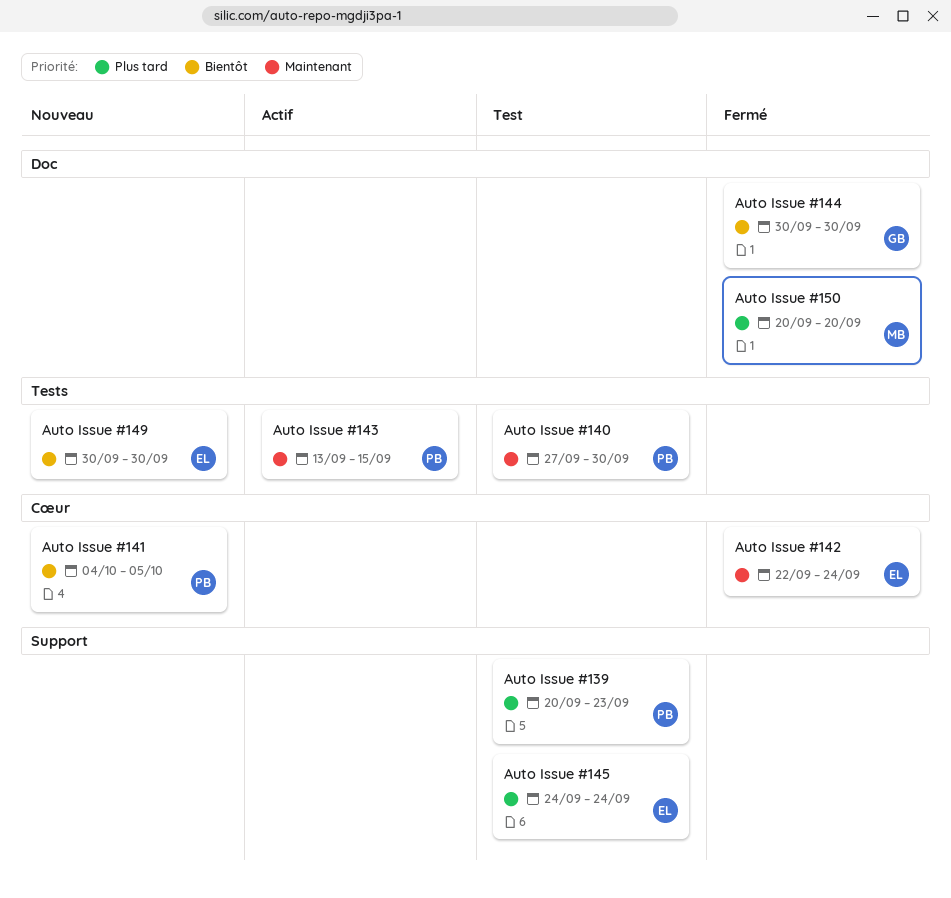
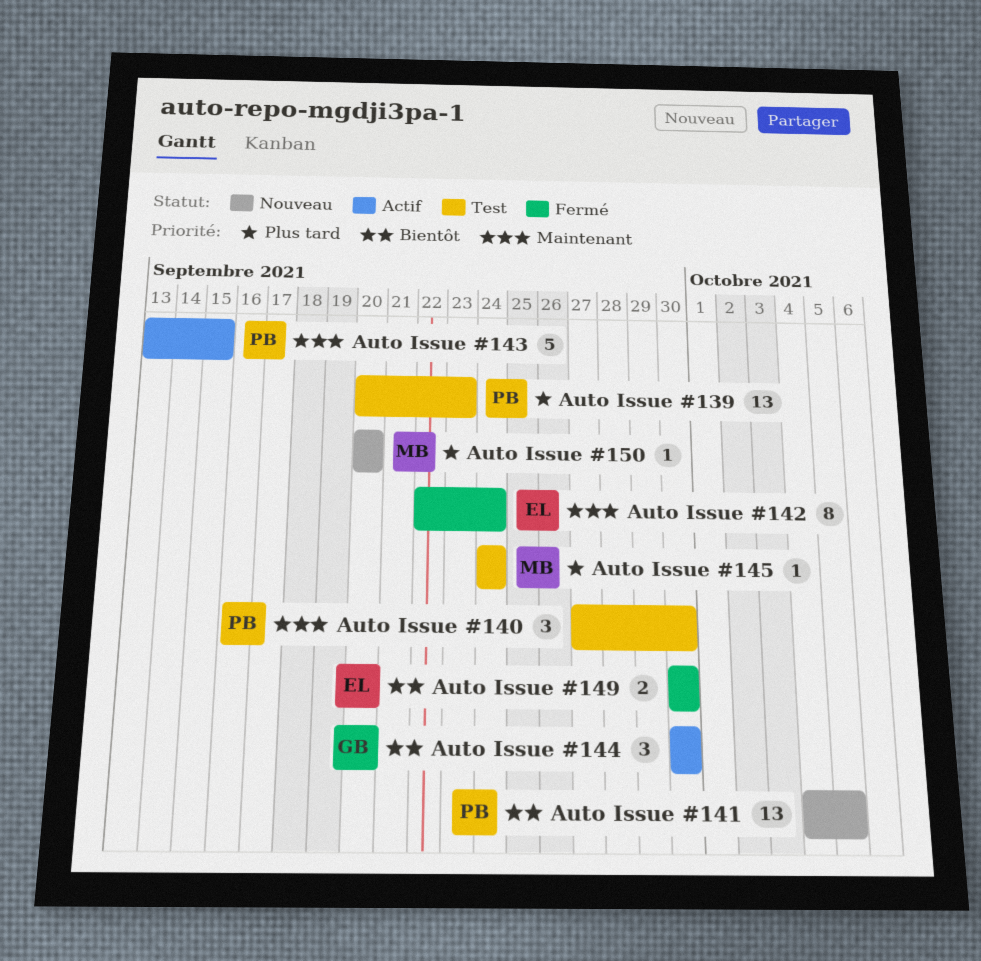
Auto Issue #144, status: Fermé -> Actif
Auto Issue #145, owner: EL -> MB
Auto Issue #149, status: Nouveau -> Fermé
Auto Issue #150, status: Fermé -> Nouveau

